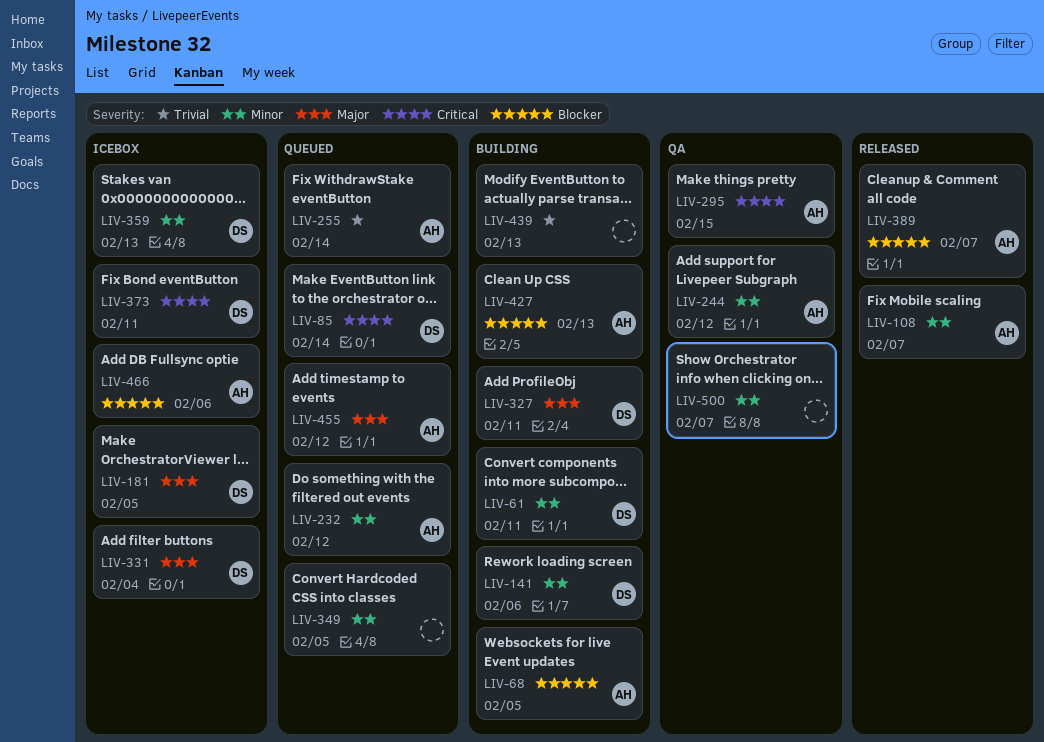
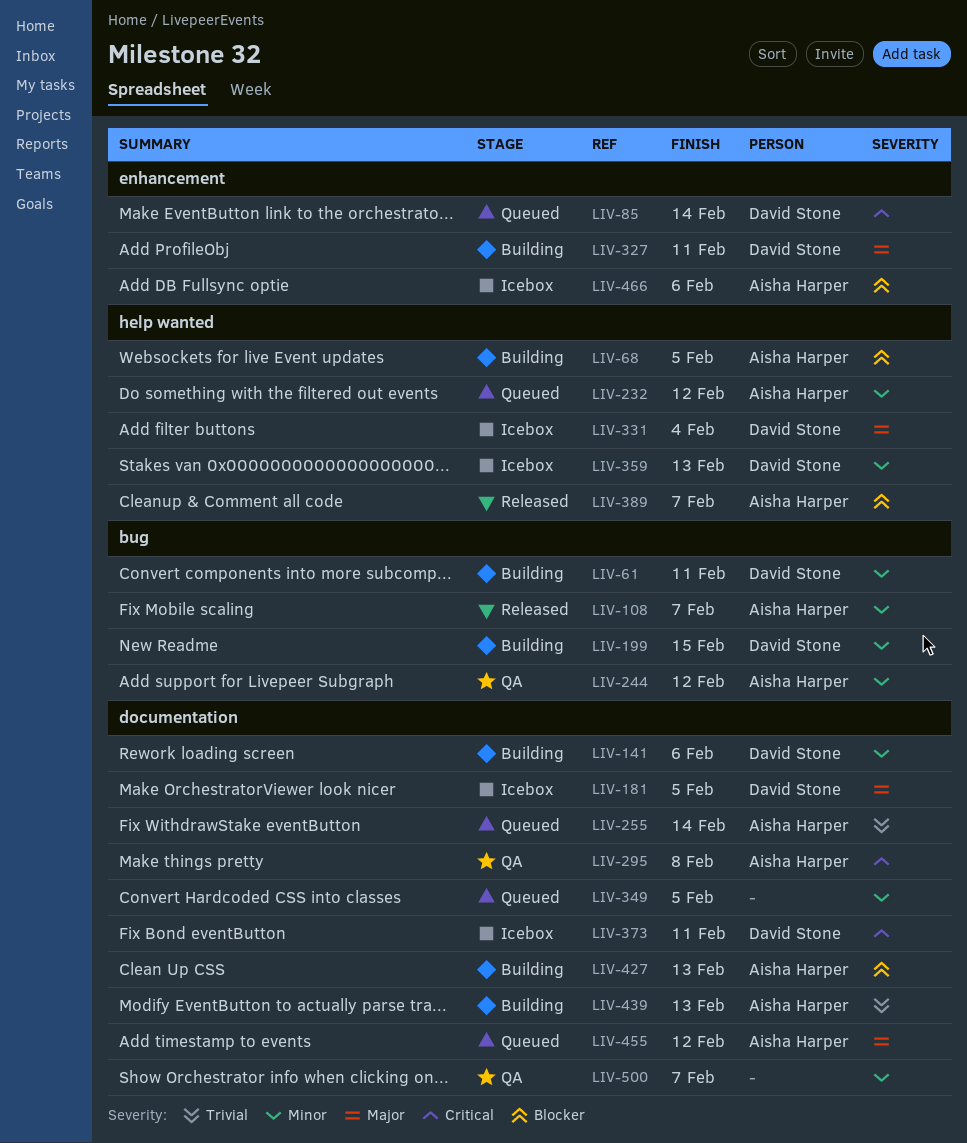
LIV-199: none -> present
LIV-295, due: Feb 15 -> Feb 8
LIV-439, owner: none -> Aisha Harper

